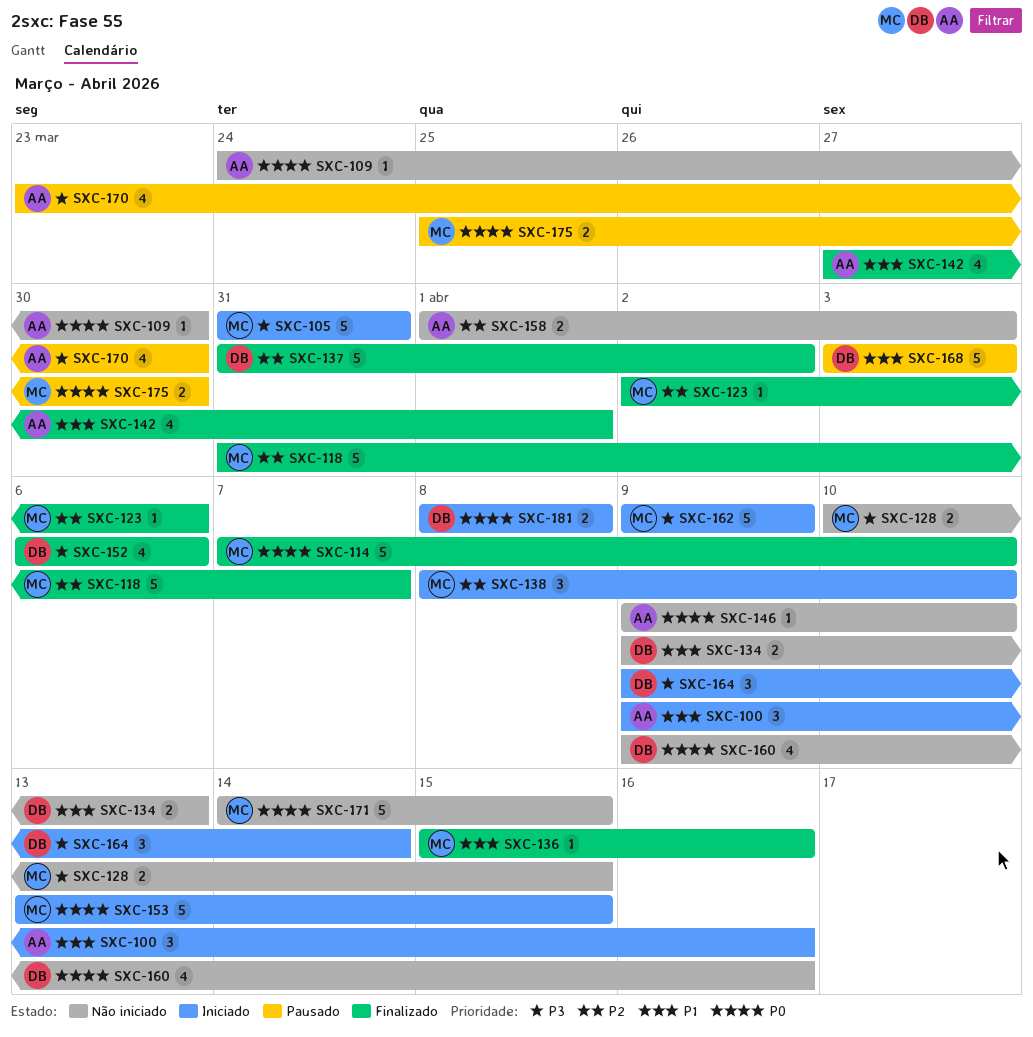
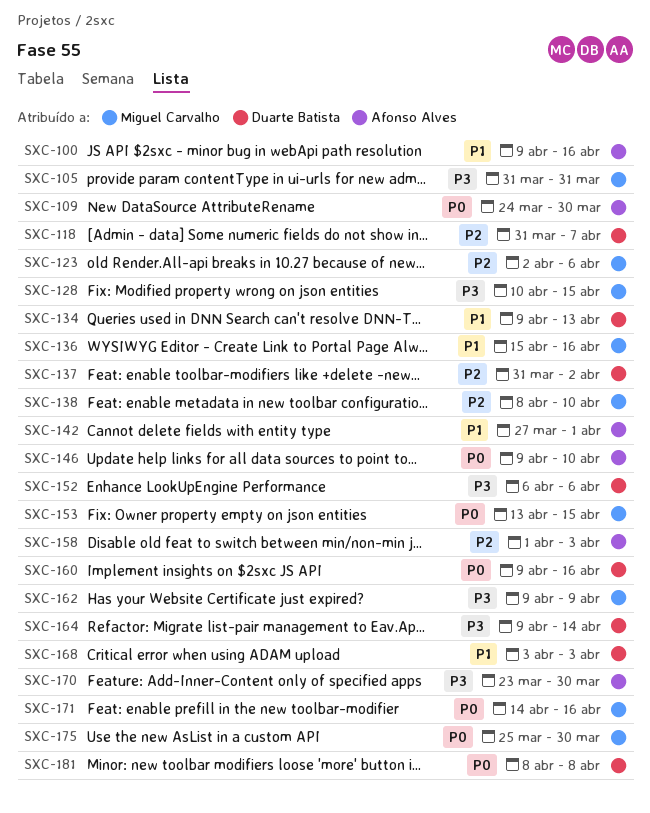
SXC-114: present -> none
SXC-118, owner: Miguel Carvalho -> Duarte Batista
SXC-171, due: Apr 15 -> Apr 16

